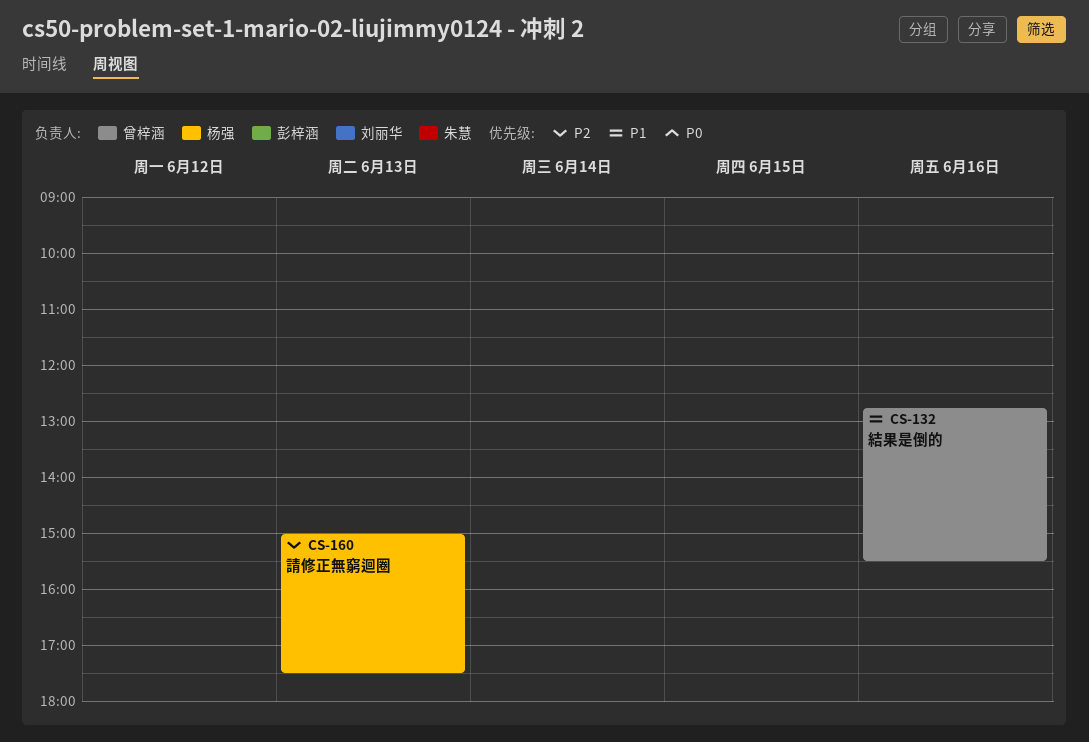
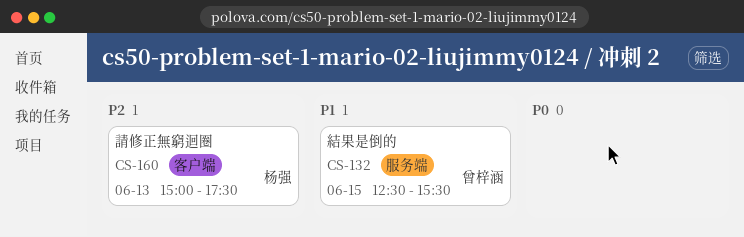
CS-132, day: Jun 16 -> Jun 15
CS-132, begins: 12:45 -> 12:30

